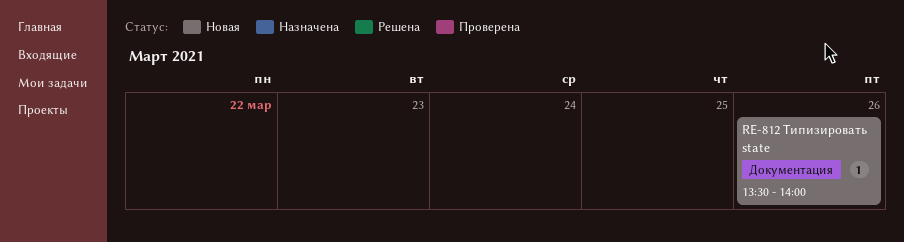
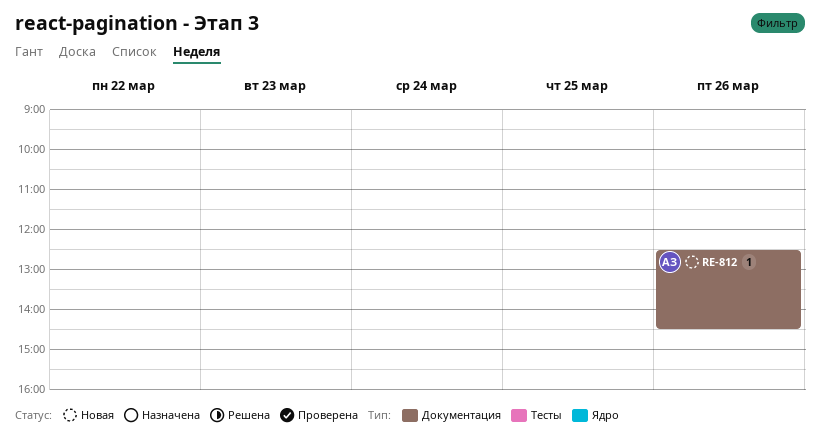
RE-812, begins: 13:30 -> 12:30
RE-812, ends: 14:00 -> 14:30

